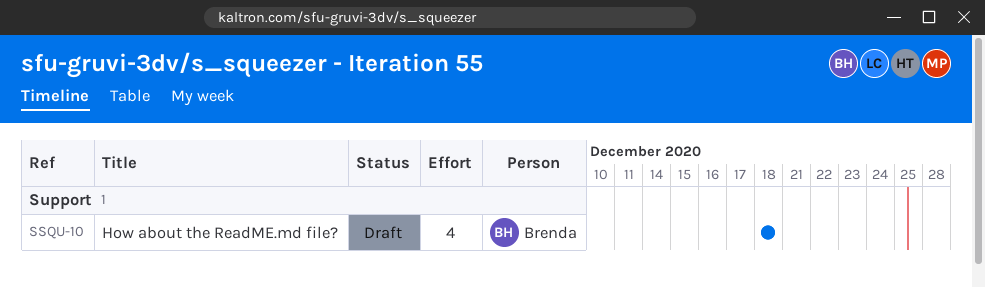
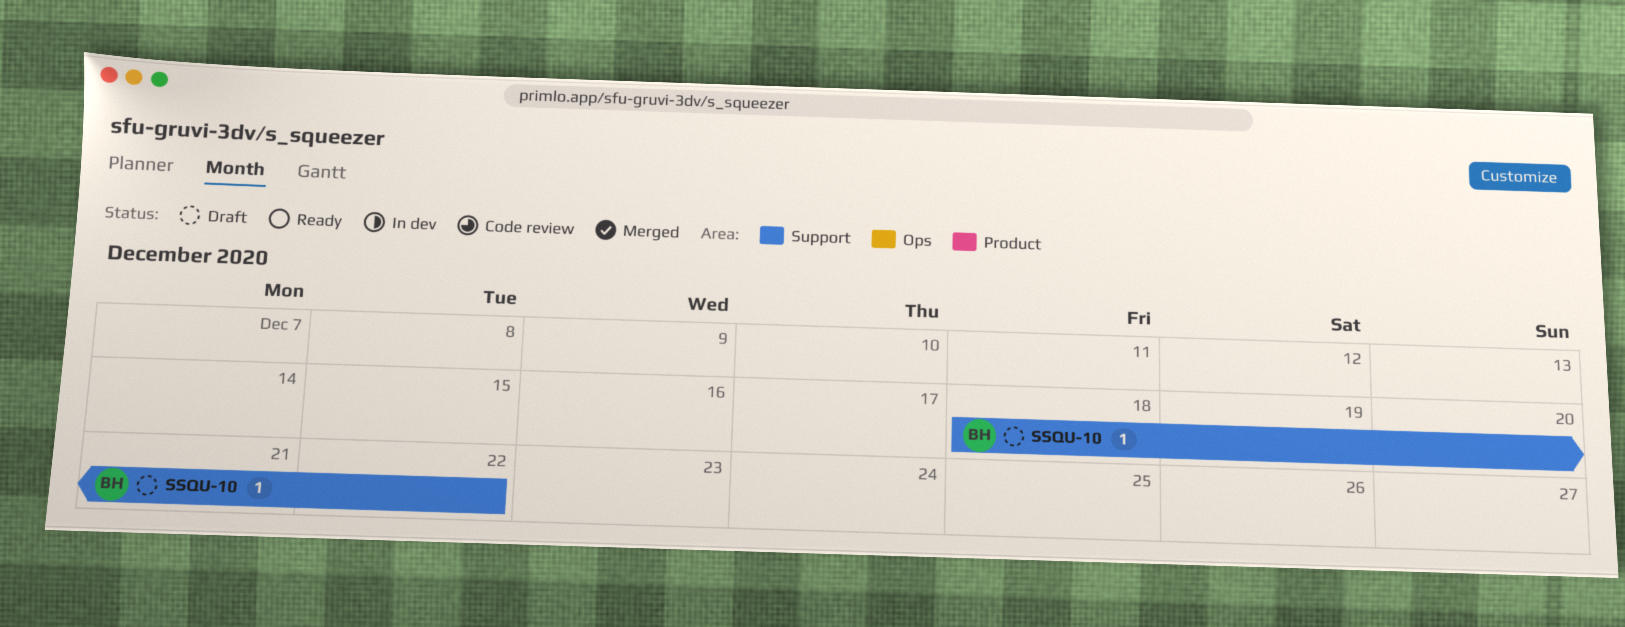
SSQU-10, estimate: 4 -> 1
SSQU-10, due: Dec 18 -> Dec 22

